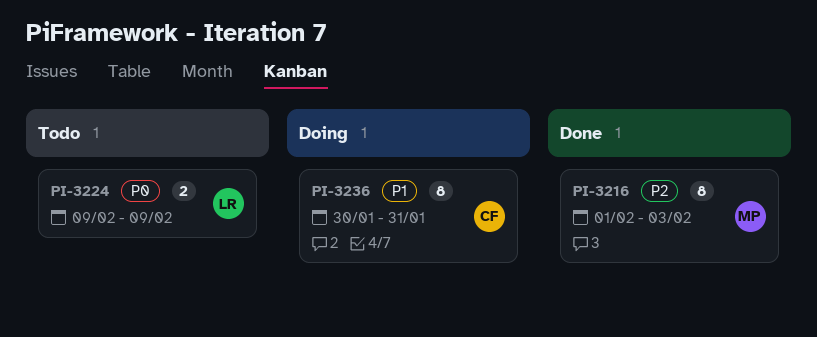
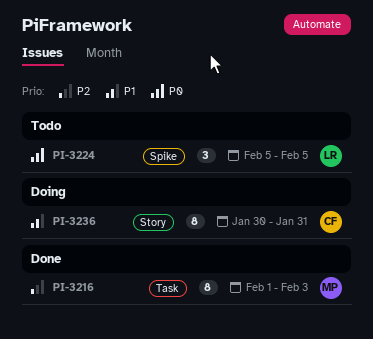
PI-3224, estimate: 2 -> 3
PI-3224, start: Feb 9 -> Feb 5
PI-3224, due: Feb 9 -> Feb 5

